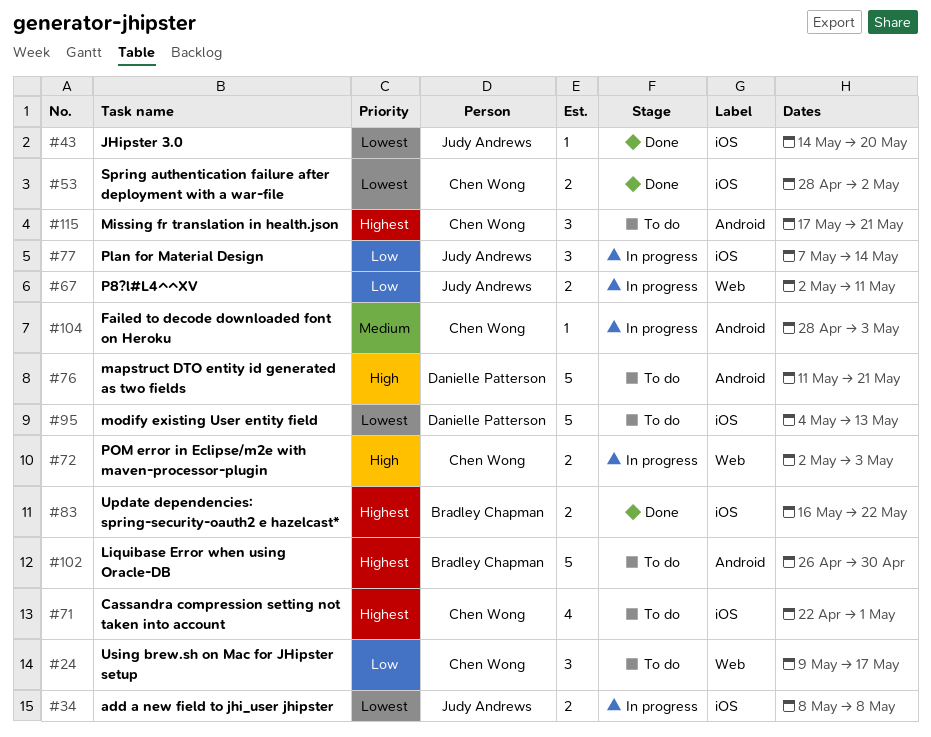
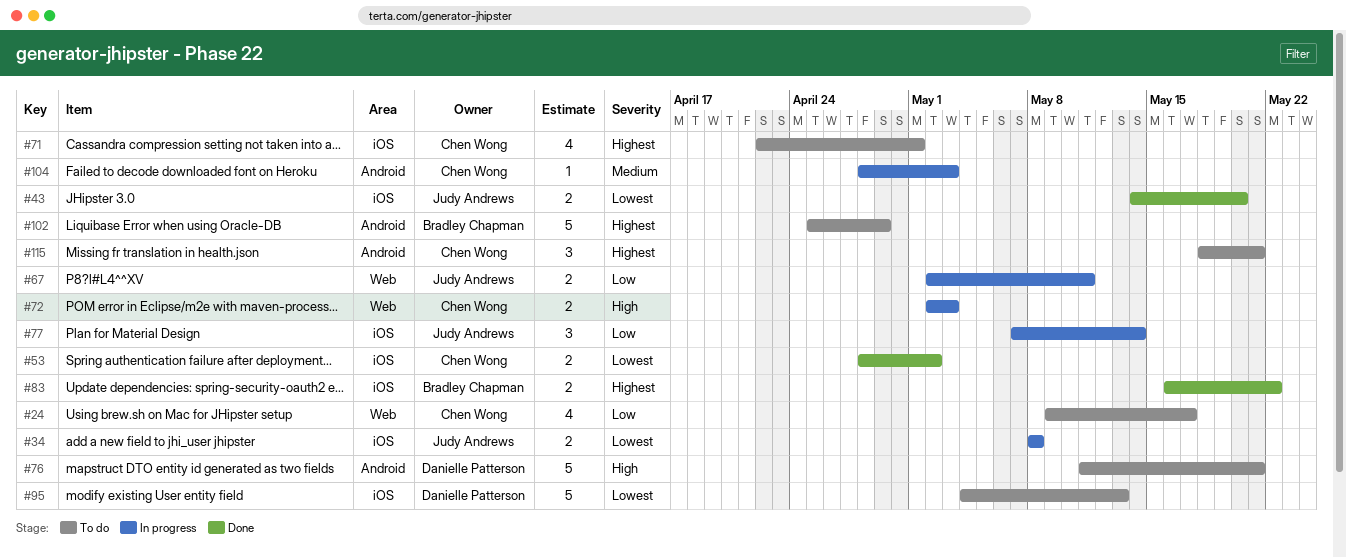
#24, estimate: 3 -> 4
#43, estimate: 1 -> 2
#102, start: Apr 26 -> Apr 25
#102, due: Apr 30 -> Apr 29
#115, start: May 17 -> May 18

